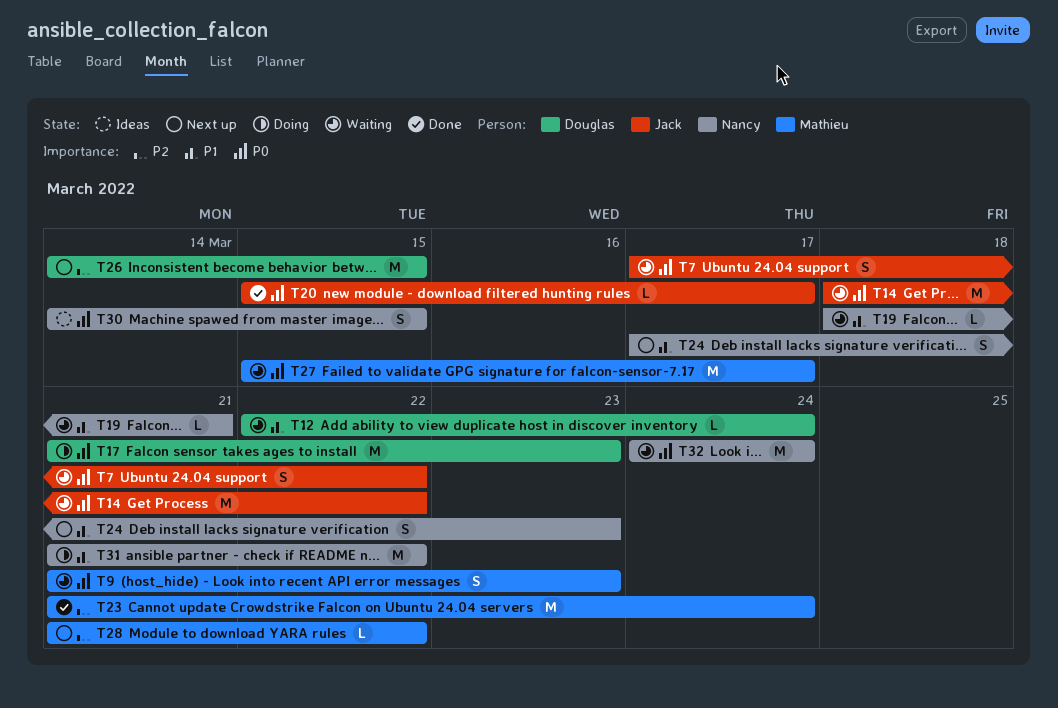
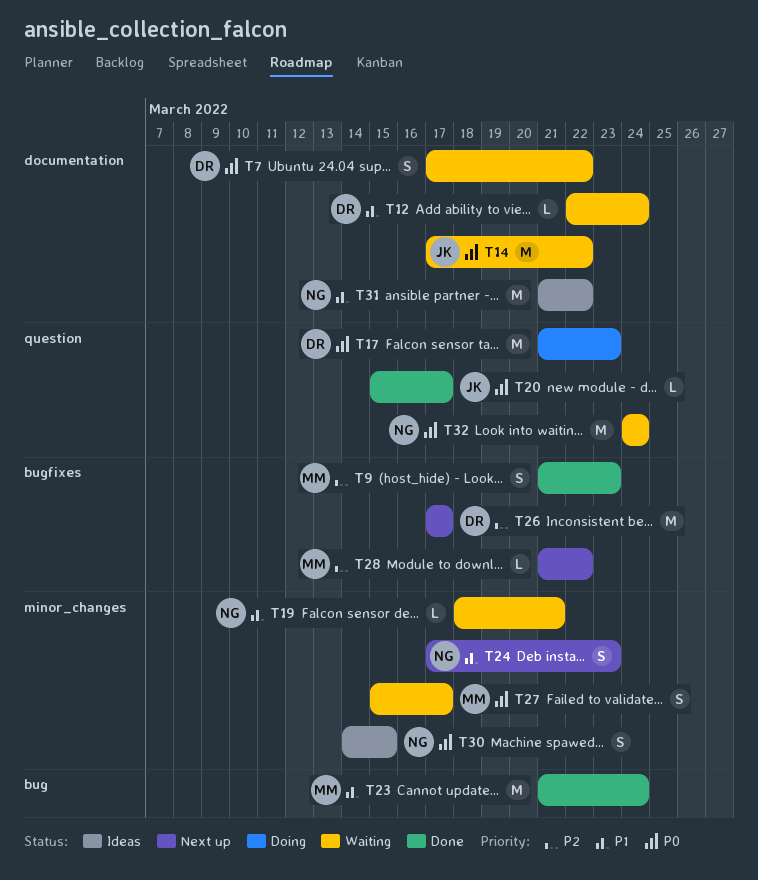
T7, owner: Jack -> Douglas
T9, status: Waiting -> Done
T9, priority: P0 -> P2
T14, start: Mar 18 -> Mar 17
T23, priority: P2 -> P1
T26, start: Mar 14 -> Mar 17
T26, due: Mar 15 -> Mar 17
T27, estimate: M -> S
T31, status: Doing -> Ideas

